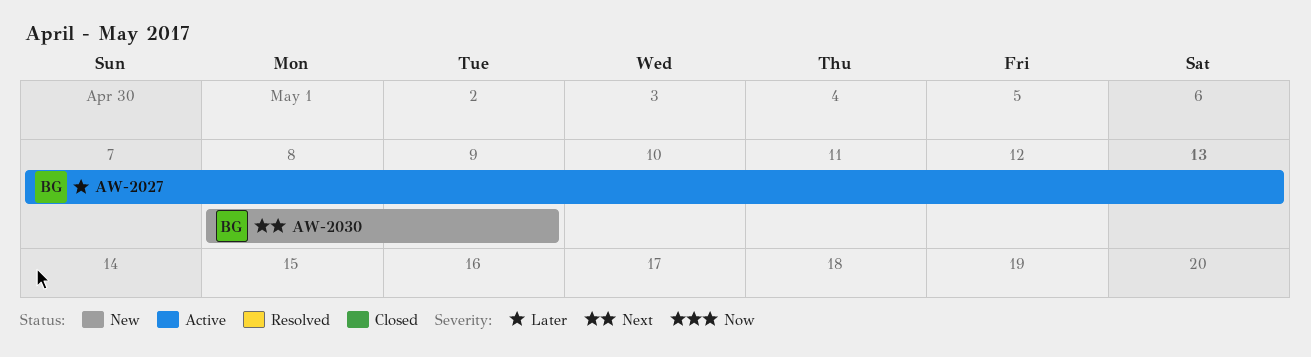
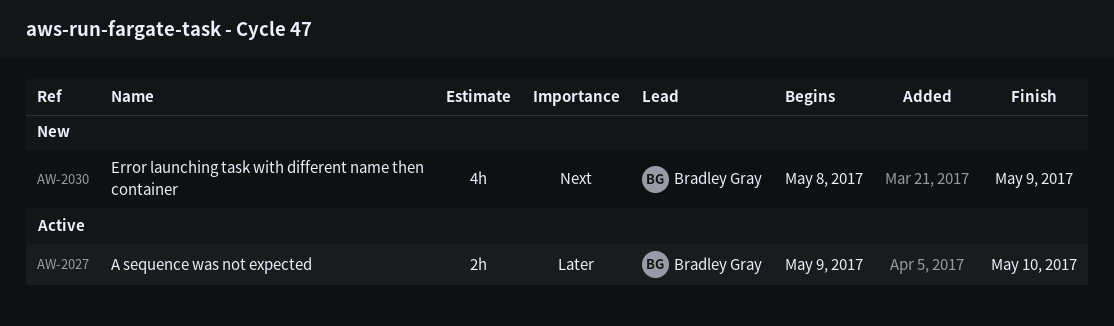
AW-2027, start: May 7 -> May 9
AW-2027, due: May 13 -> May 10

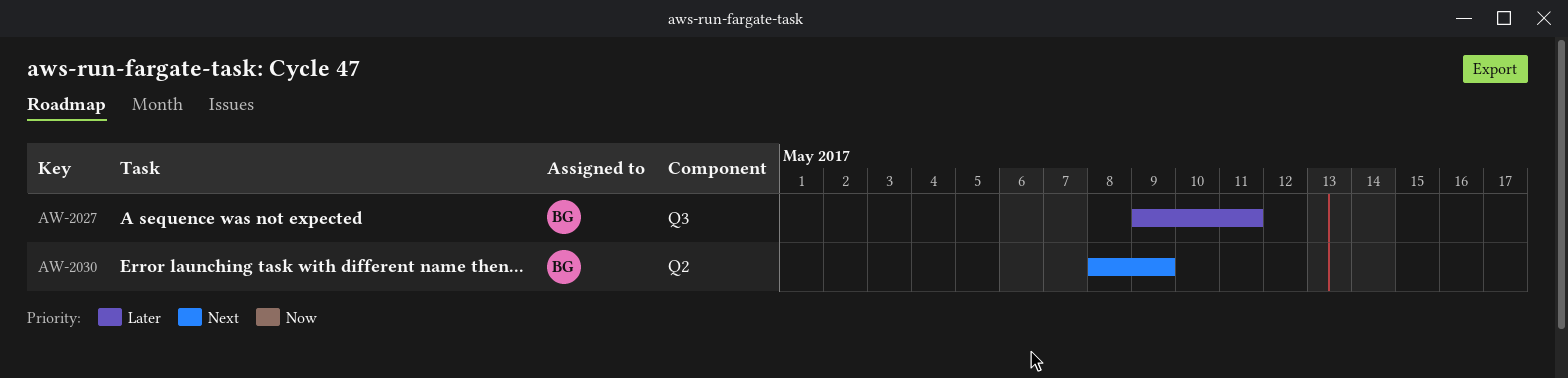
AW-2027, due: May 10 -> May 11

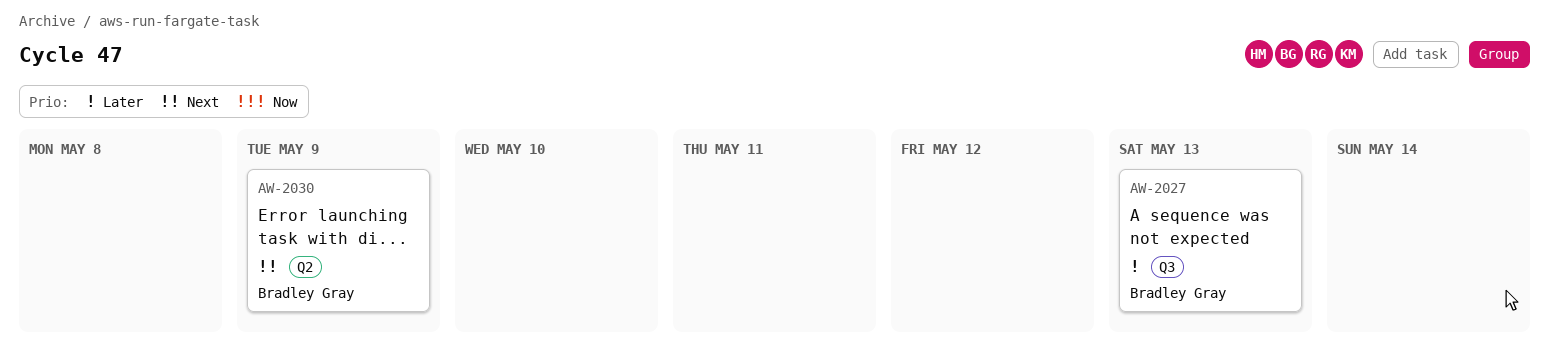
AW-2027, due: May 11 -> May 13

